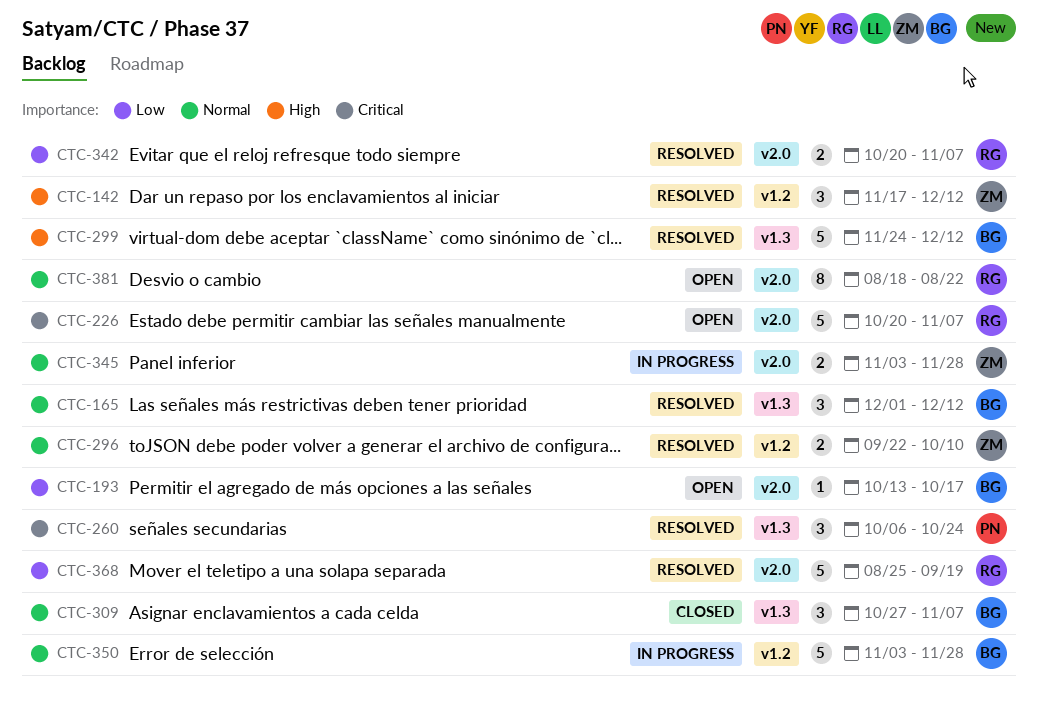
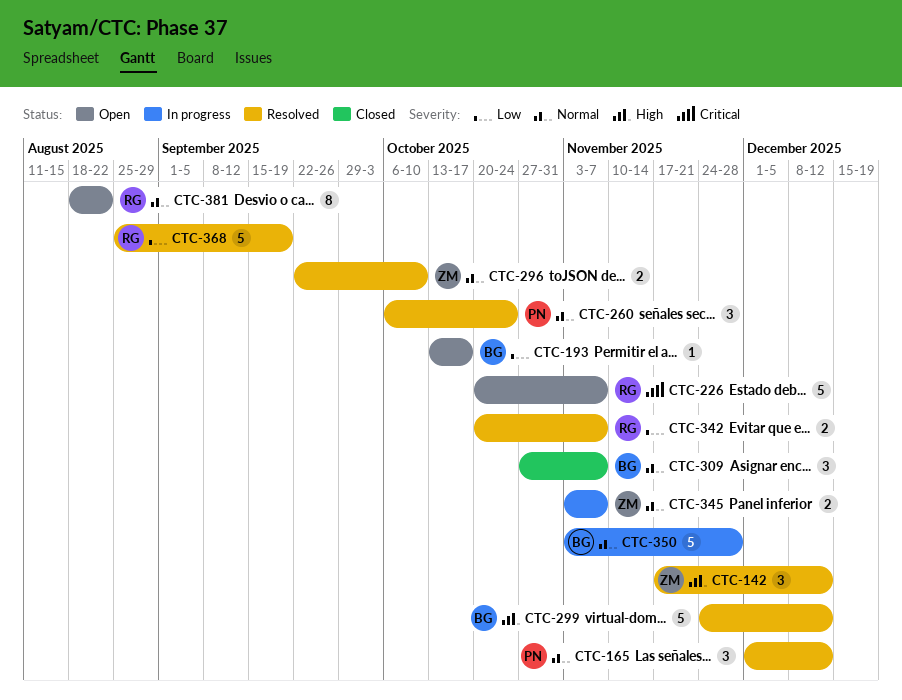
CTC-165, owner: BG -> PN
CTC-260, priority: Critical -> Normal
CTC-345, due: Nov 28 -> Nov 7

